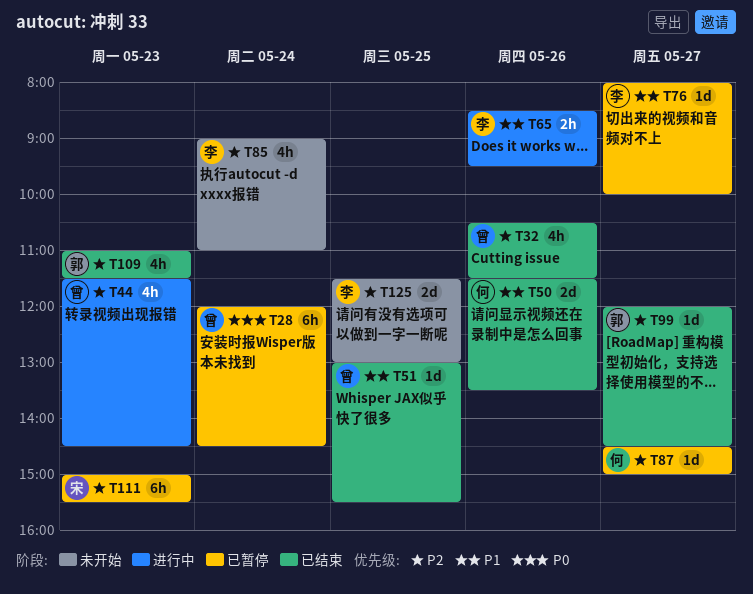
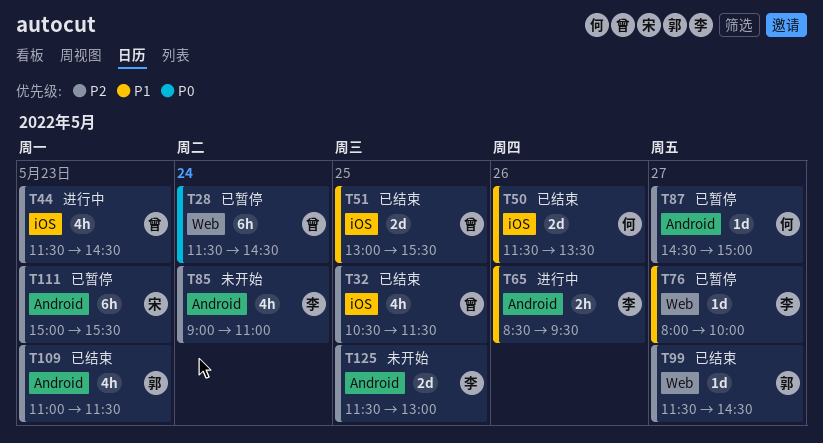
T28, begins: 12:00 -> 11:30
T32, day: May 26 -> May 25
T51, estimate: 1d -> 2d
T99, begins: 12:00 -> 11:30

